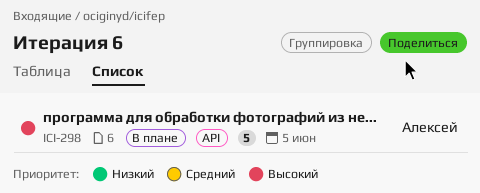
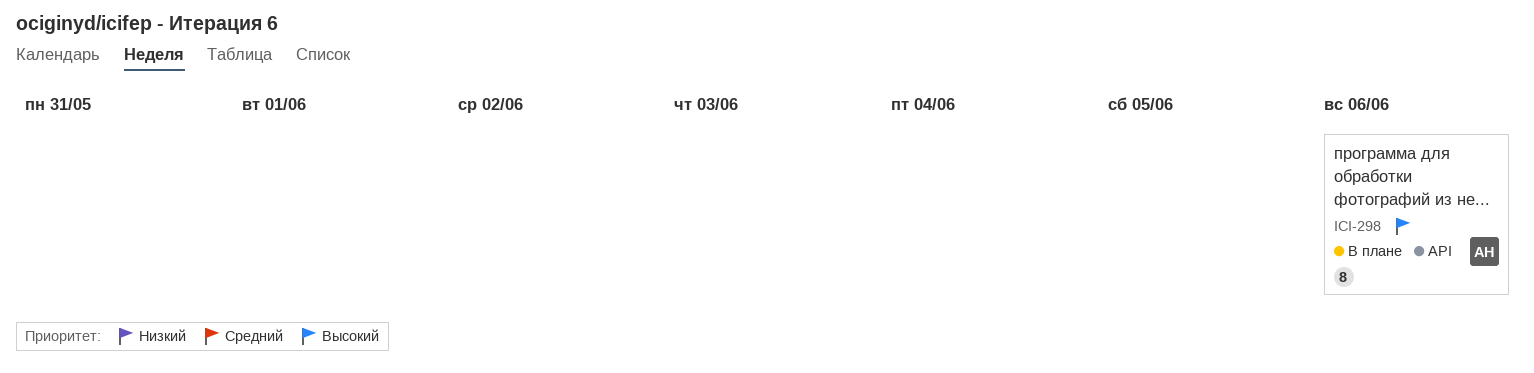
ICI-298, estimate: 5 -> 8
ICI-298, due: Jun 5 -> Jun 6

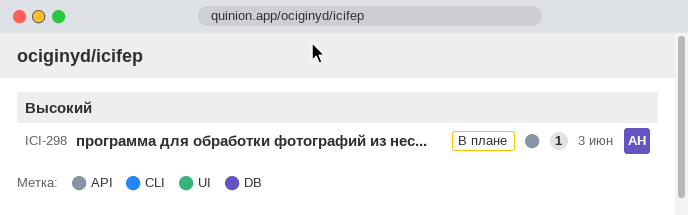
ICI-298, estimate: 8 -> 1
ICI-298, due: Jun 6 -> Jun 3

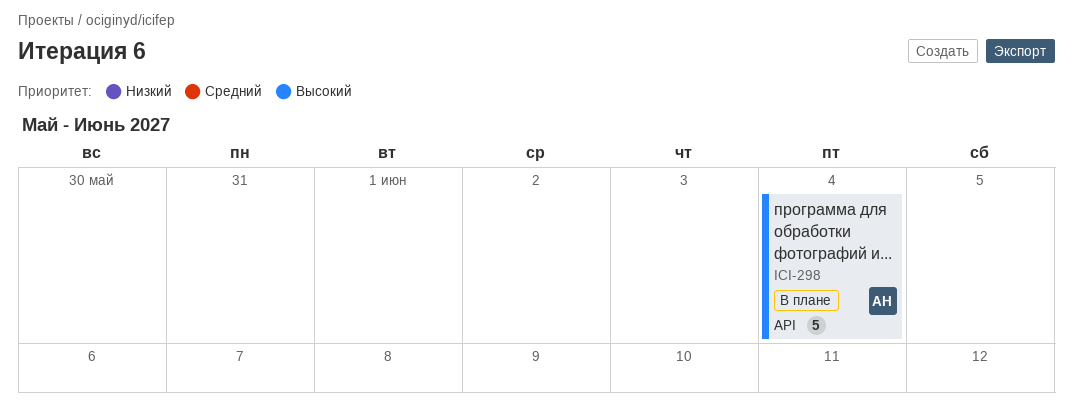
ICI-298, estimate: 1 -> 5
ICI-298, due: Jun 3 -> Jun 4

